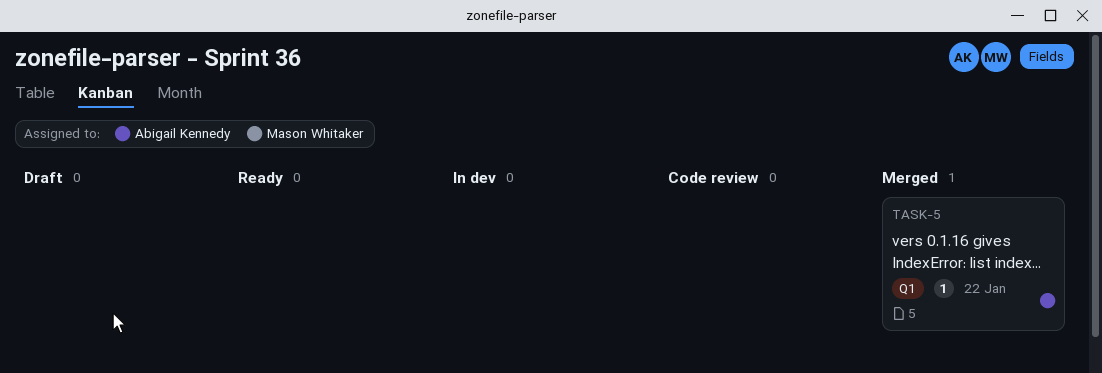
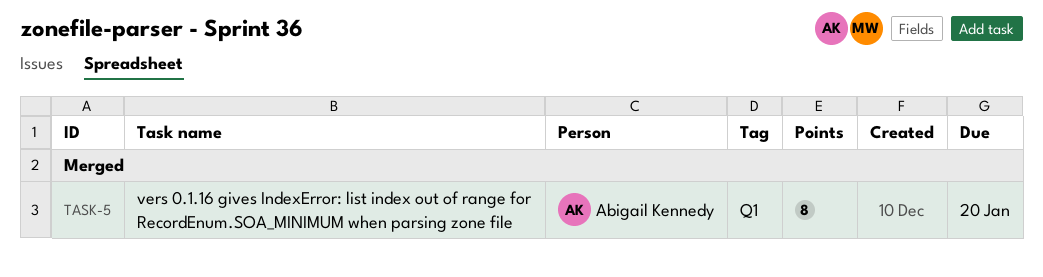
TASK-5, estimate: 1 -> 8
TASK-5, due: Jan 22 -> Jan 20

